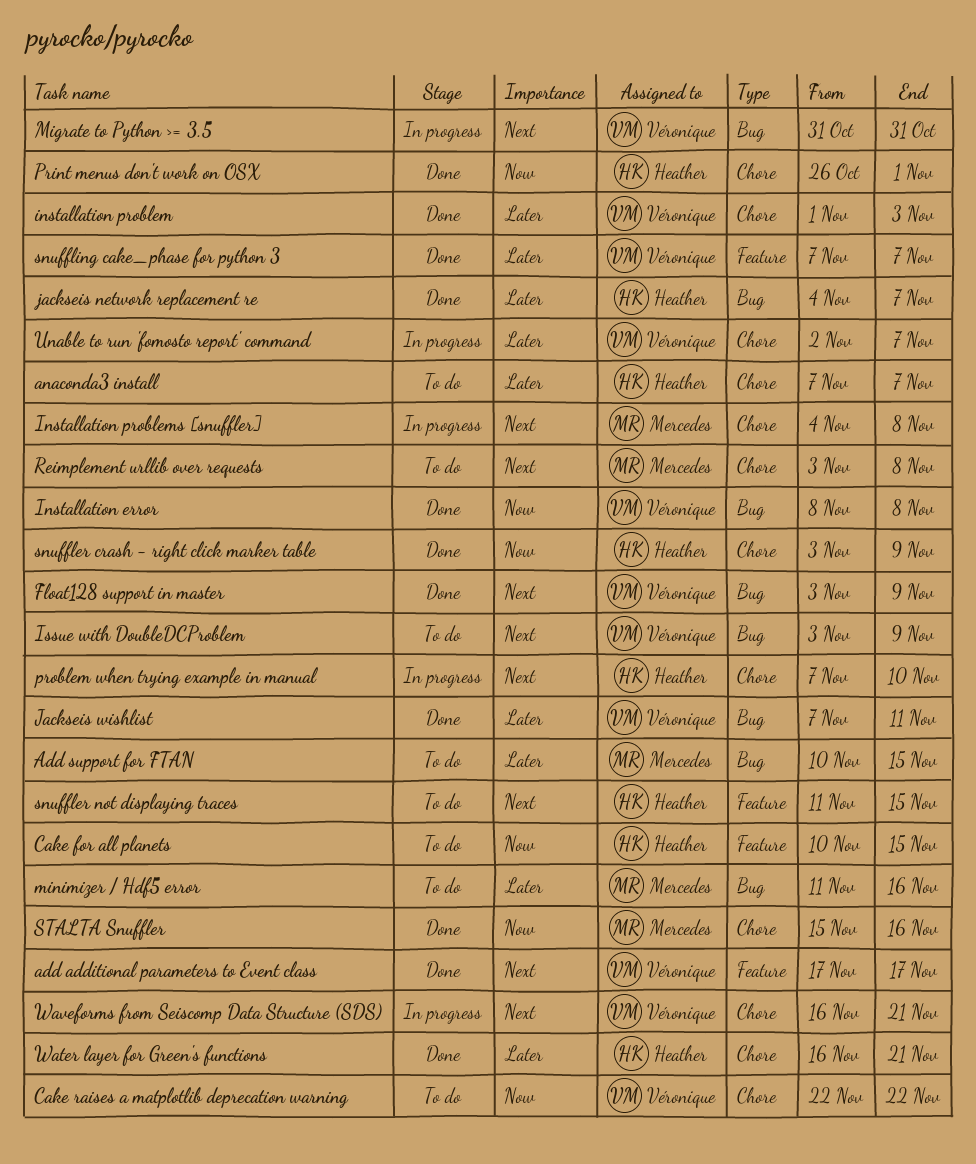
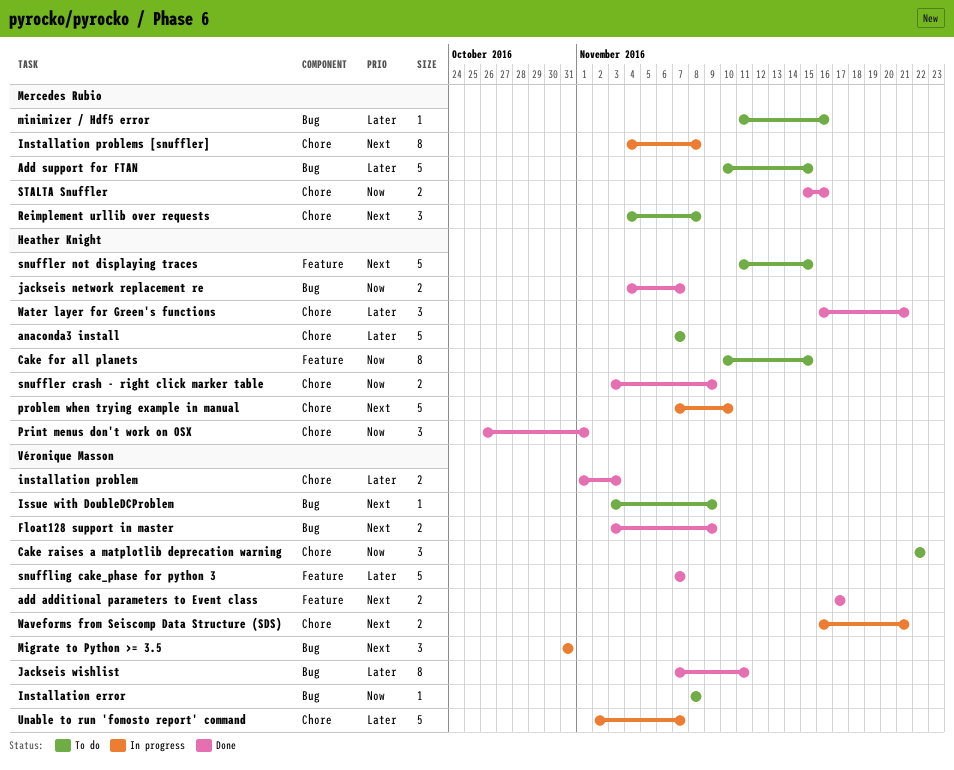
Installation error, status: Done -> To do
jackseis network replacement re, priority: Later -> Now
Reimplement urllib over requests, start: Nov 3 -> Nov 4

